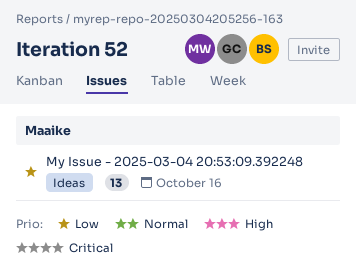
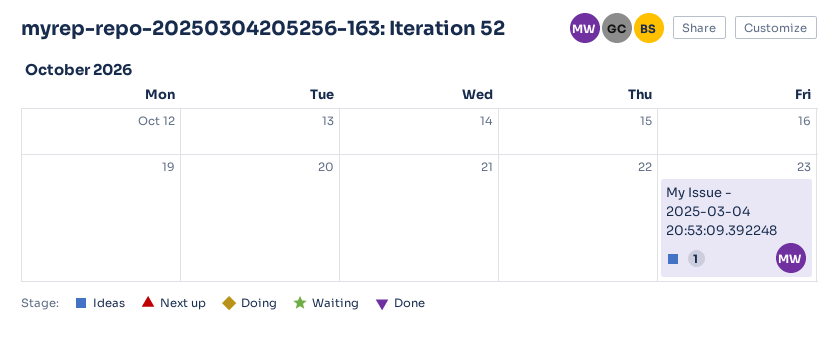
My Issue - 2025-03-04 20:53:09.392248, estimate: 13 -> 1
My Issue - 2025-03-04 20:53:09.392248, due: Oct 16 -> Oct 23

